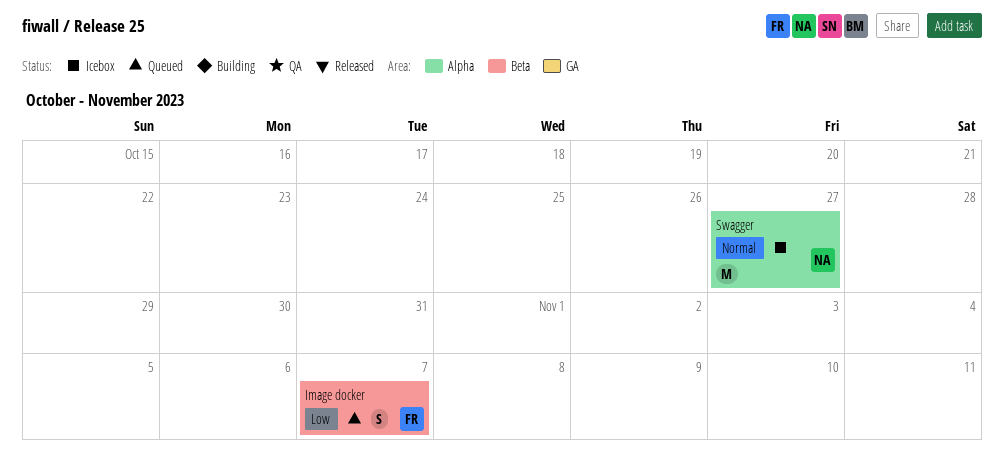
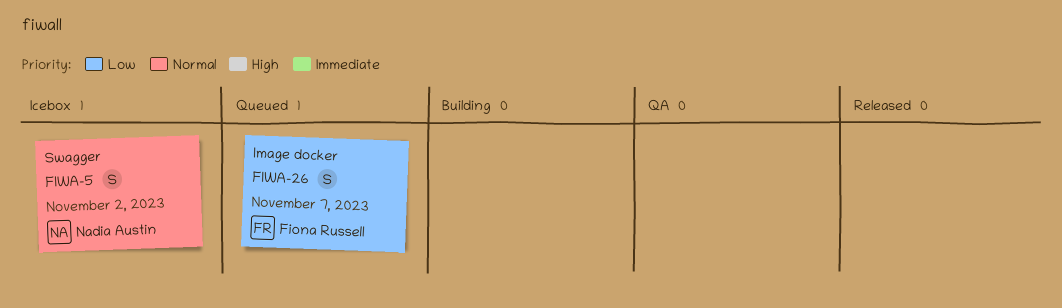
Swagger, estimate: M -> S
Swagger, due: Oct 27 -> Nov 2

